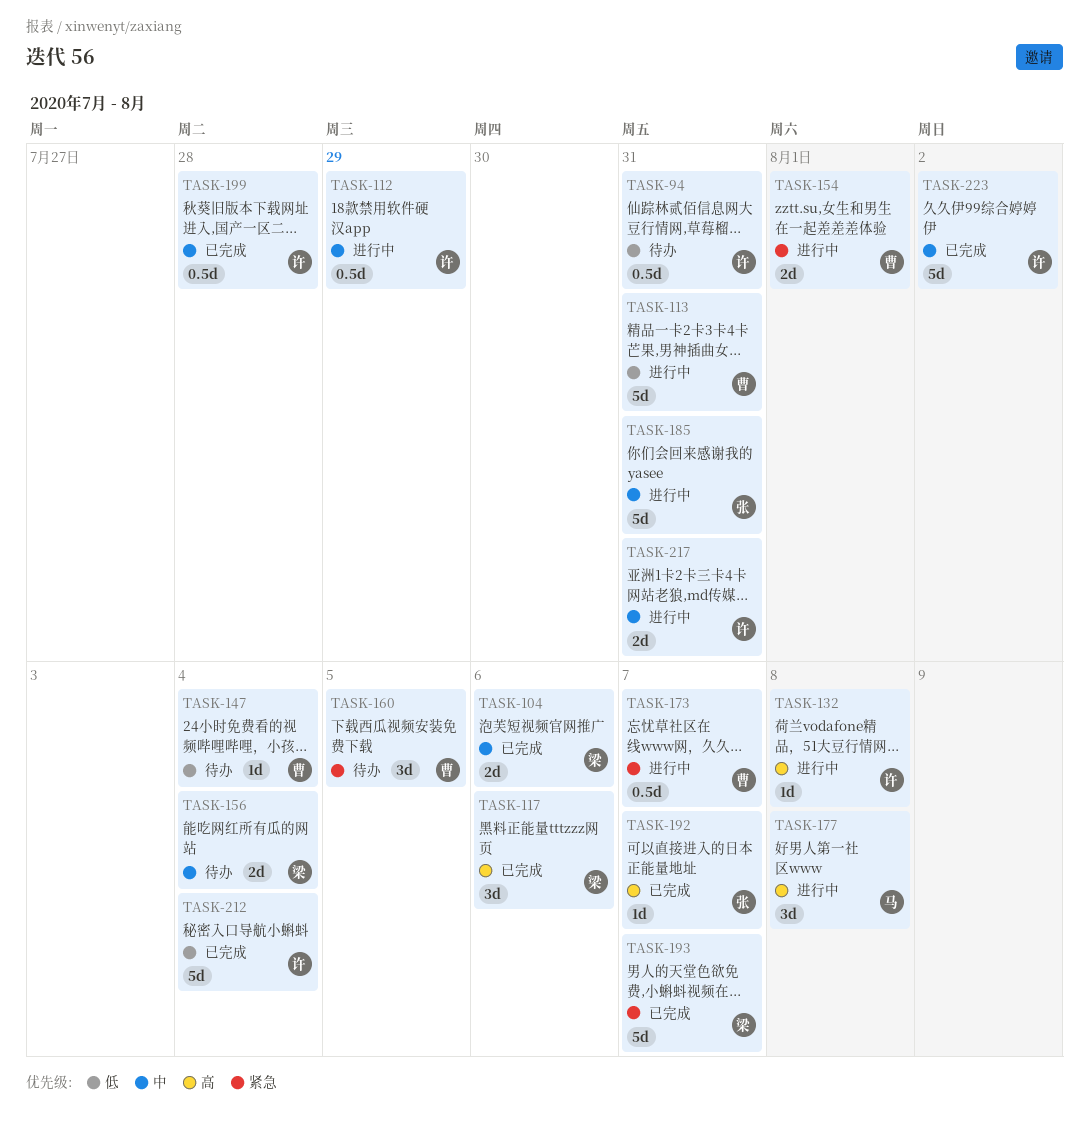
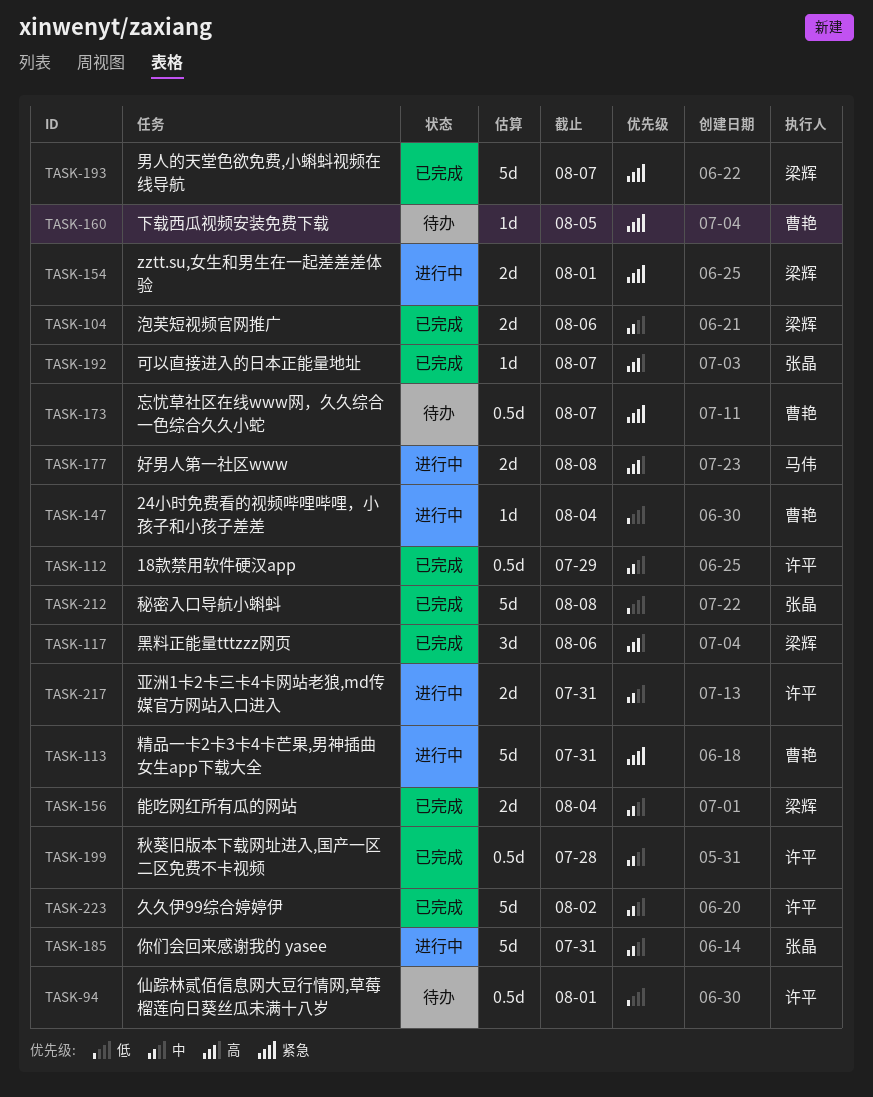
TASK-94, due: Jul 31 -> Aug 1
TASK-112, status: 进行中 -> 已完成
TASK-113, priority: 低 -> 紧急
TASK-132: present -> none
TASK-147, status: 待办 -> 进行中
TASK-154, owner: 曹艳 -> 梁辉
TASK-156, status: 待办 -> 已完成
TASK-160, estimate: 3d -> 1d
TASK-173, status: 进行中 -> 待办
TASK-177, estimate: 3d -> 2d
TASK-212, owner: 许平 -> 张晶
TASK-212, due: Aug 4 -> Aug 8

